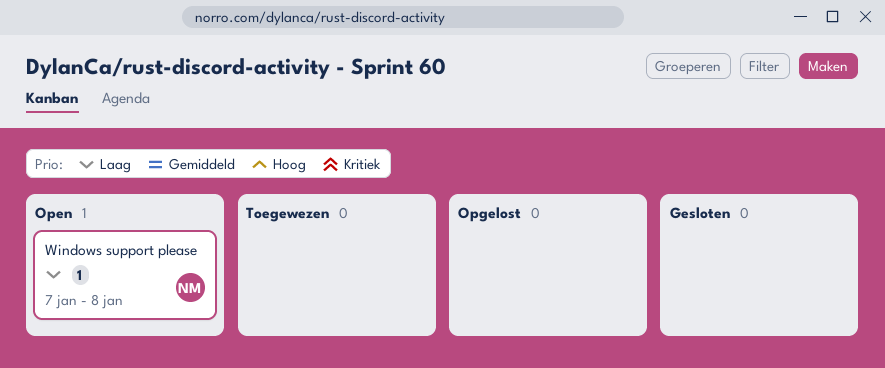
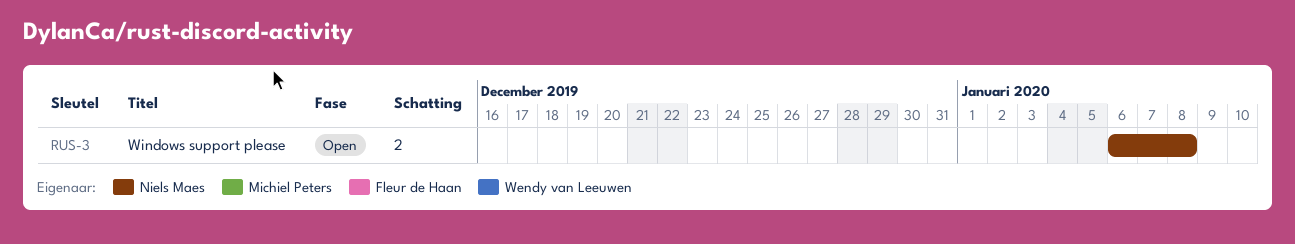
Windows support please, estimate: 1 -> 2
Windows support please, start: Jan 7 -> Jan 6

